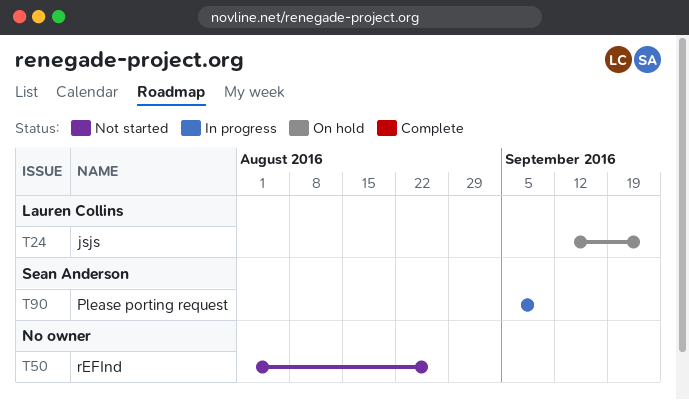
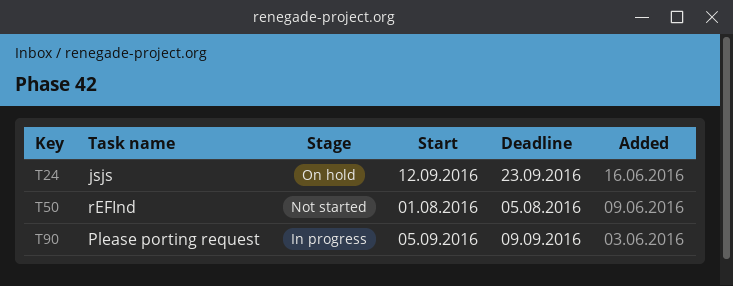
T50, due: Aug 26 -> Aug 5

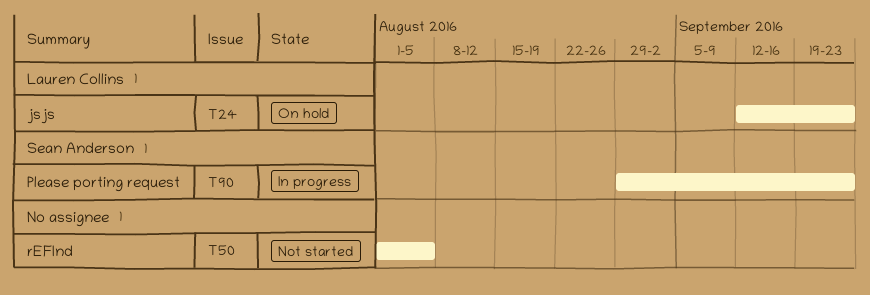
T90, start: Sep 5 -> Aug 29
T90, due: Sep 9 -> Sep 23

